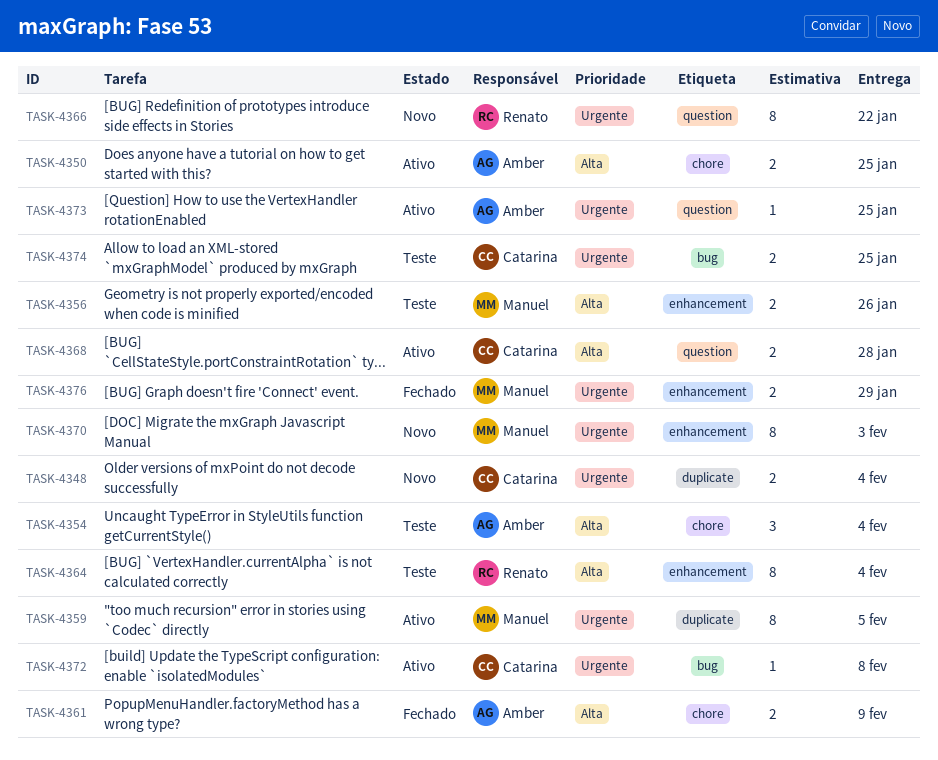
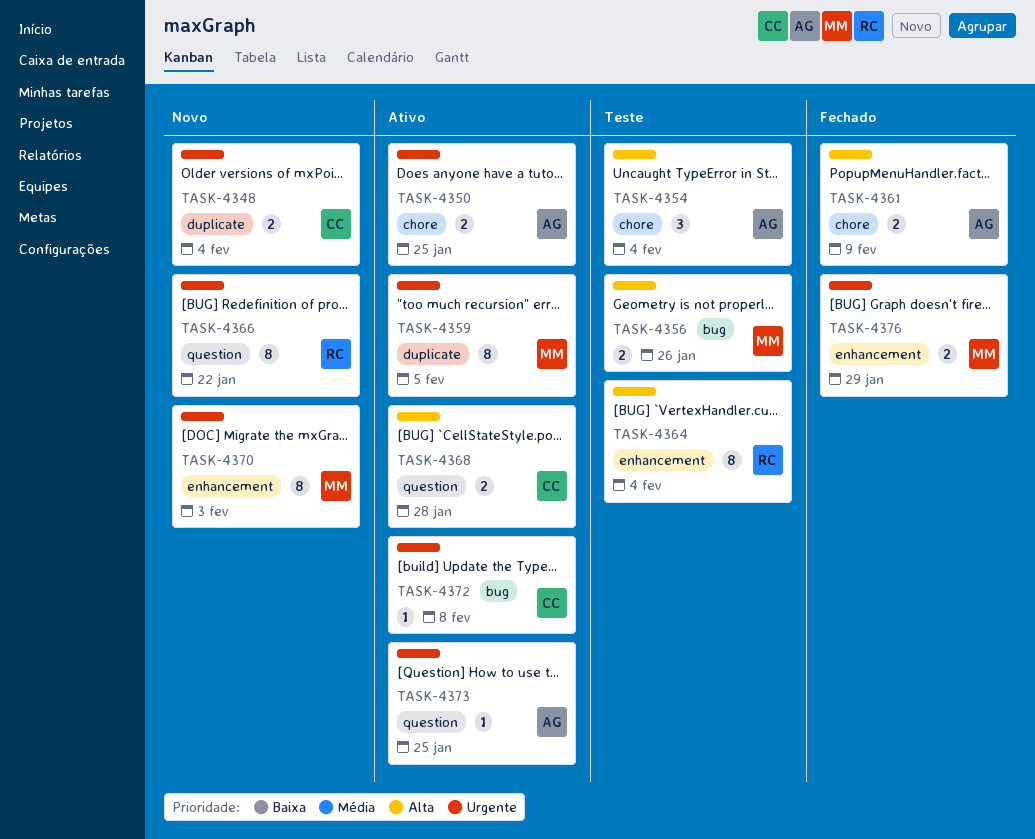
TASK-4350, priority: Alta -> Urgente
TASK-4356, label: enhancement -> bug
TASK-4374: present -> none

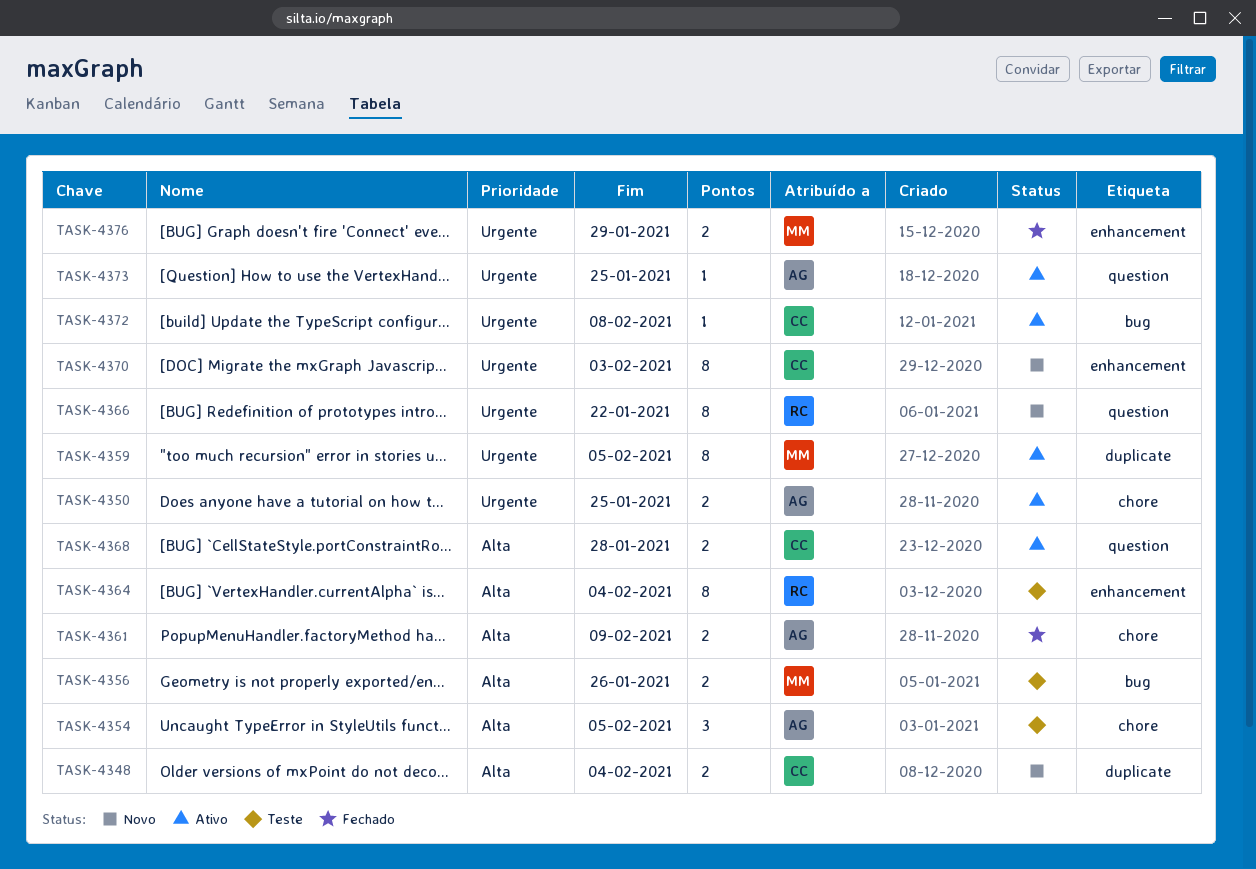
TASK-4348, priority: Urgente -> Alta
TASK-4354, due: Feb 4 -> Feb 5
TASK-4370, owner: MM -> CC

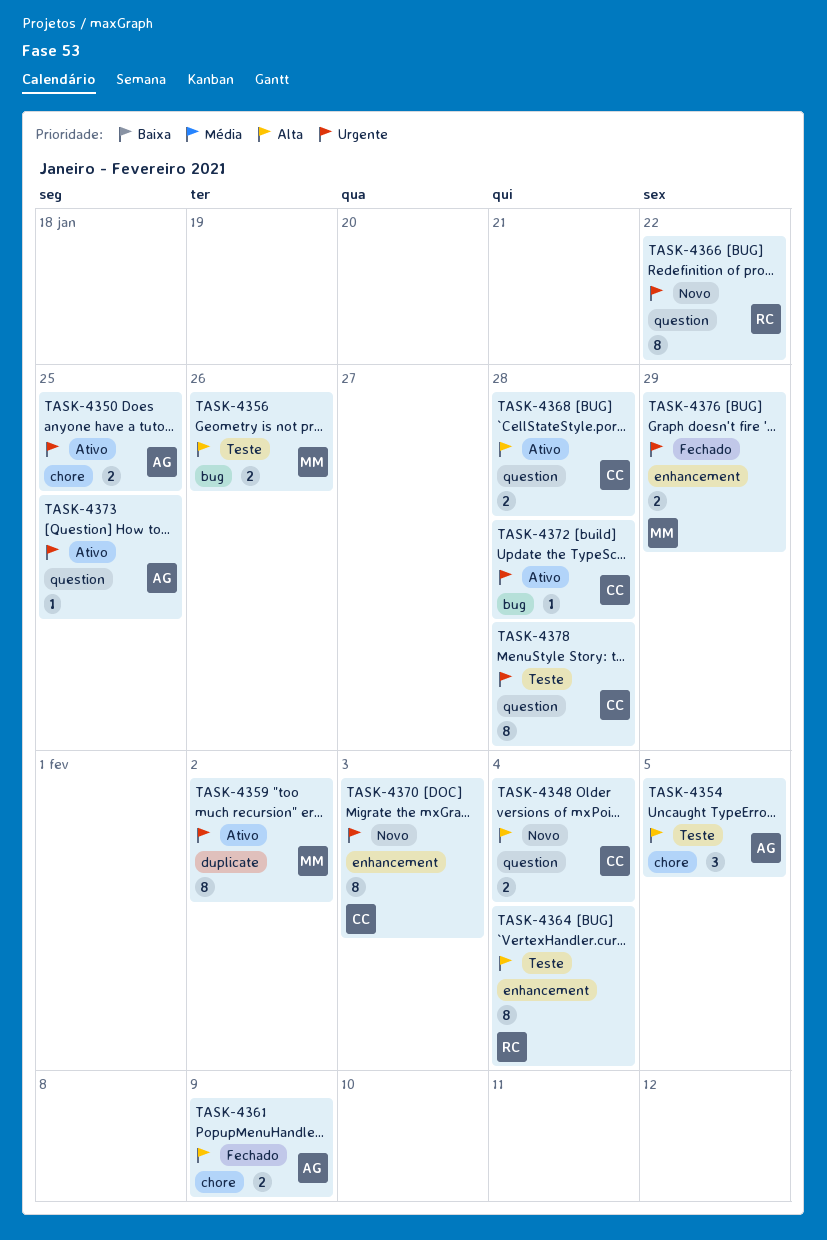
TASK-4348, label: duplicate -> question
TASK-4359, due: Feb 5 -> Feb 2
TASK-4372, due: Feb 8 -> Jan 28
TASK-4378: none -> present

